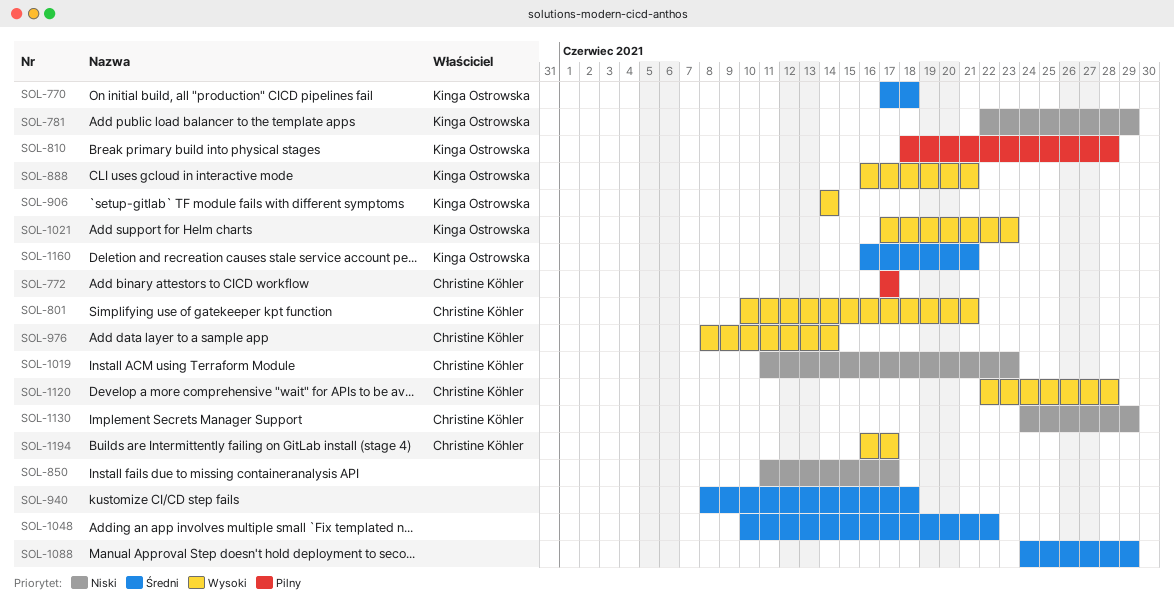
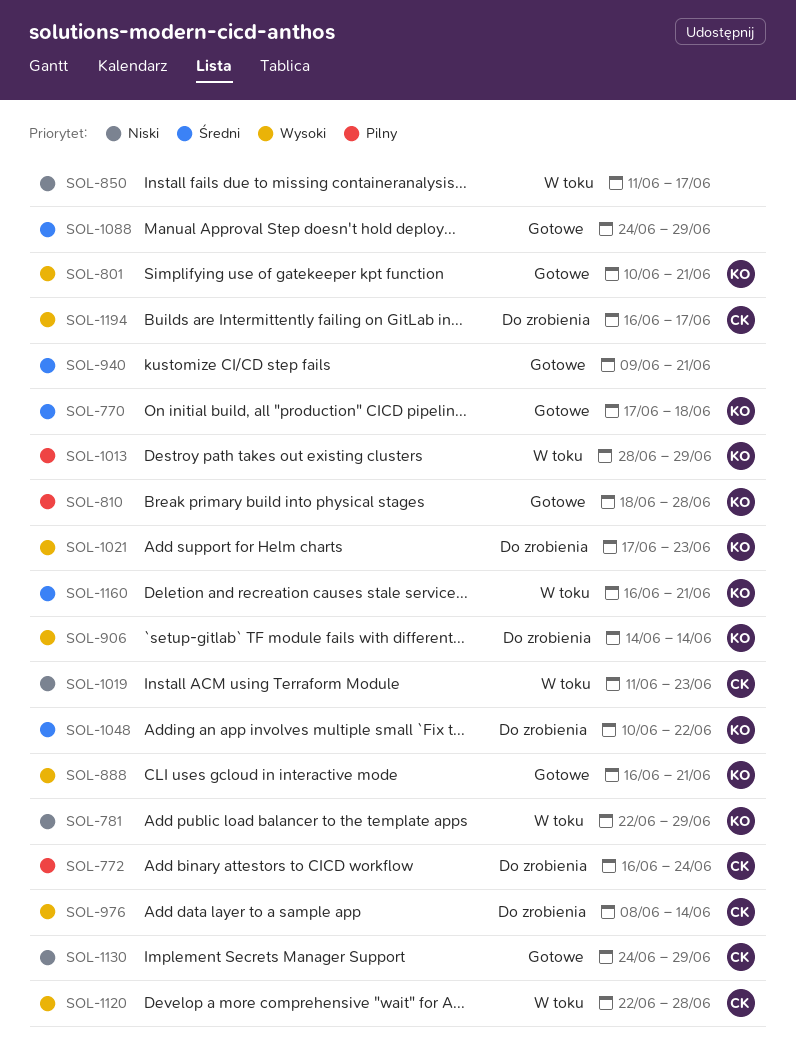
SOL-772, start: Jun 17 -> Jun 16
SOL-772, due: Jun 17 -> Jun 24
SOL-801, owner: Christine Köhler -> Kinga Ostrowska
SOL-940, start: Jun 8 -> Jun 9
SOL-940, due: Jun 18 -> Jun 21
SOL-1013: none -> present
SOL-1048, owner: none -> Kinga Ostrowska

